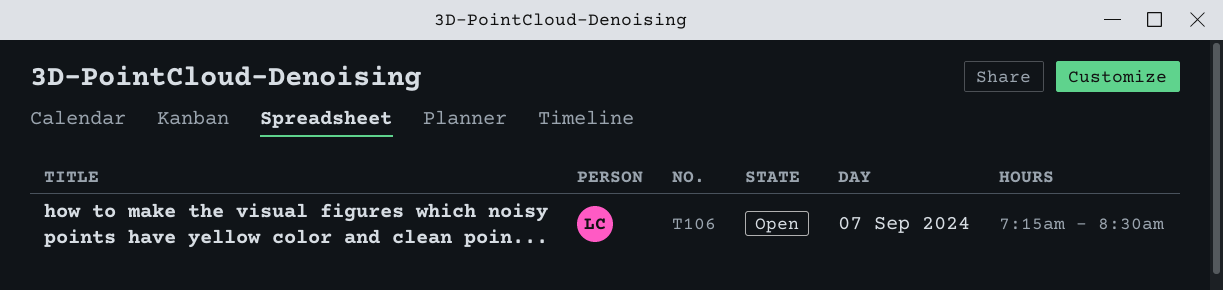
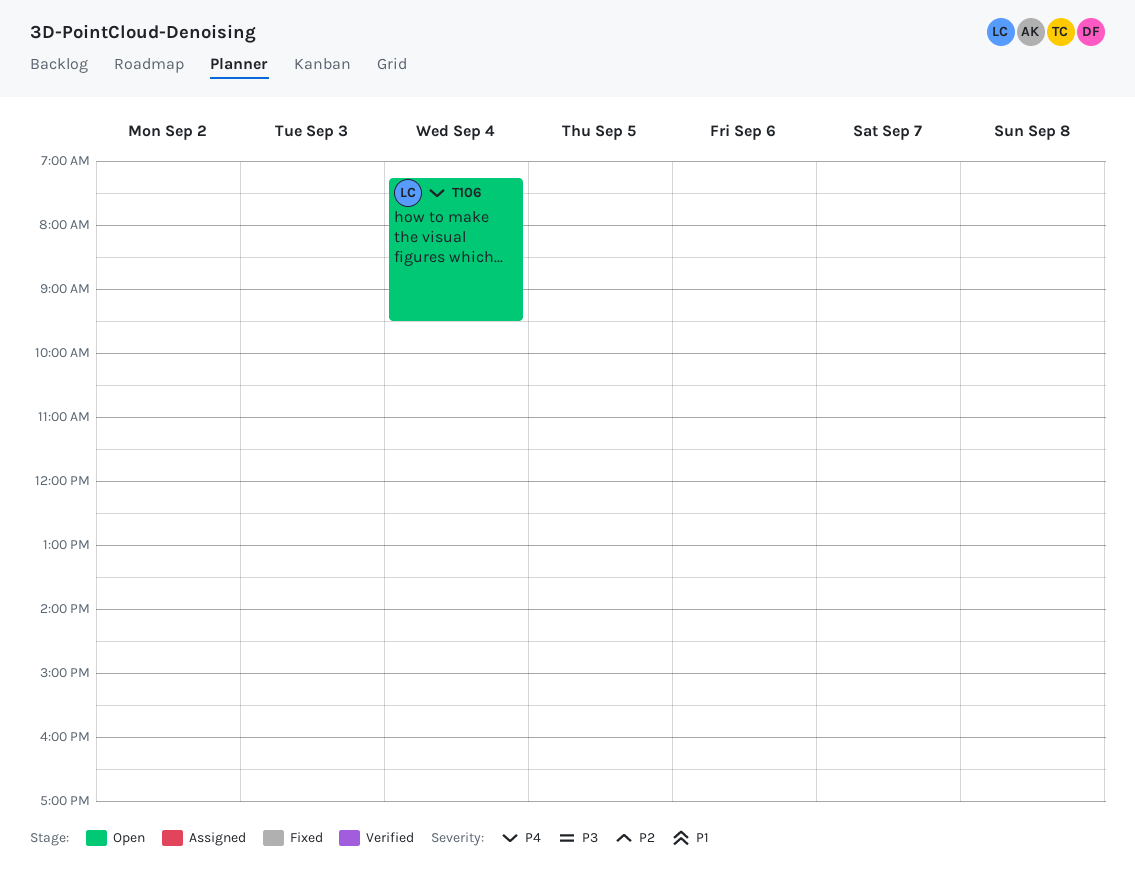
T106, day: Sep 7 -> Sep 4
T106, ends: 08:30 -> 09:30

